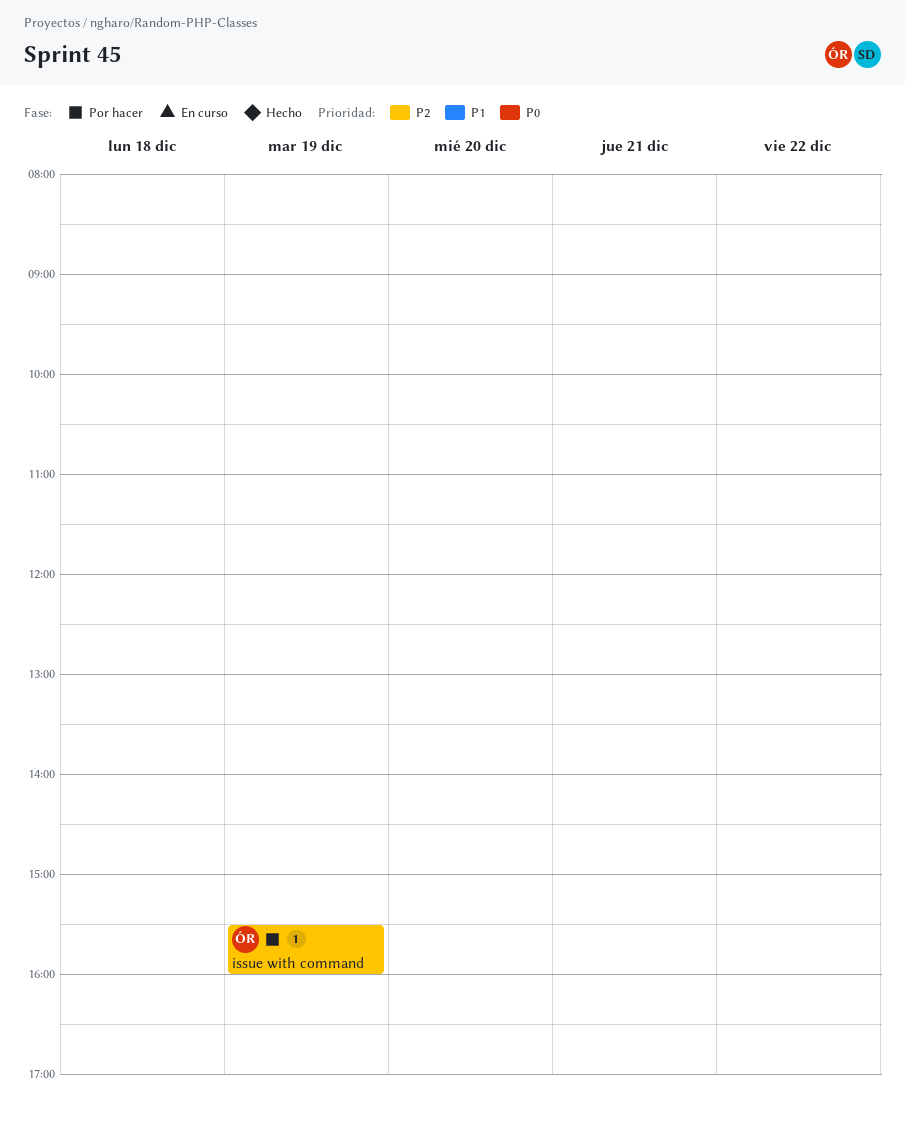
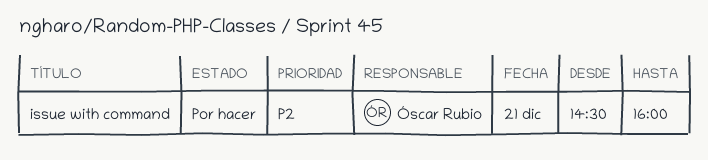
issue with command, day: Dec 19 -> Dec 21
issue with command, begins: 15:30 -> 14:30

